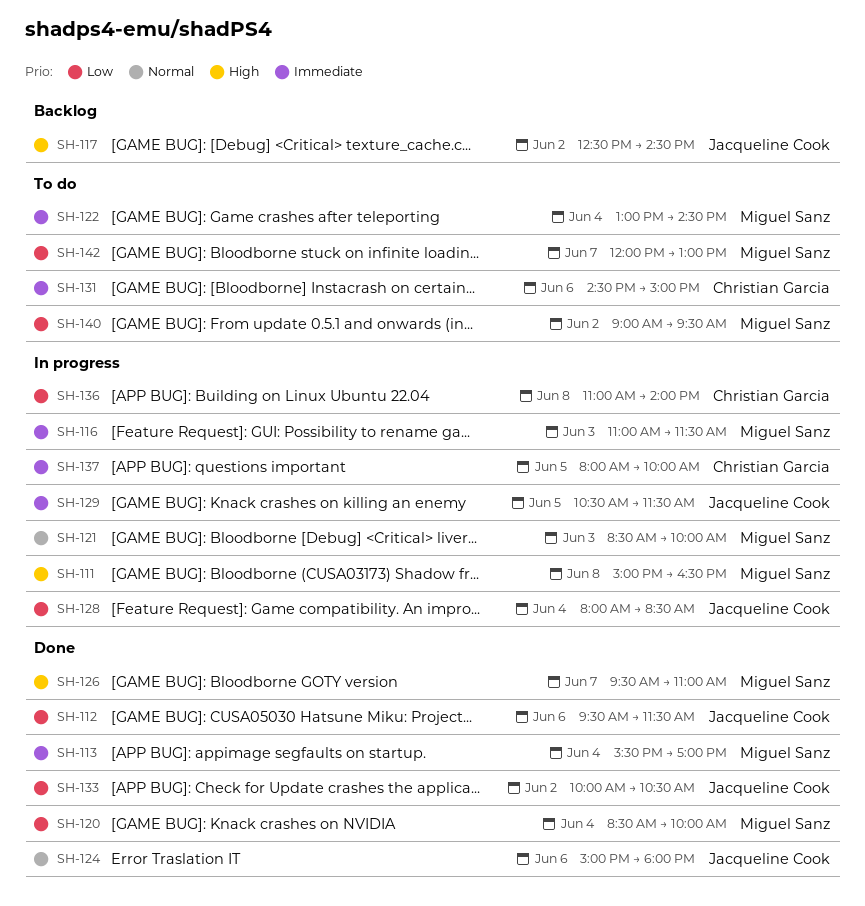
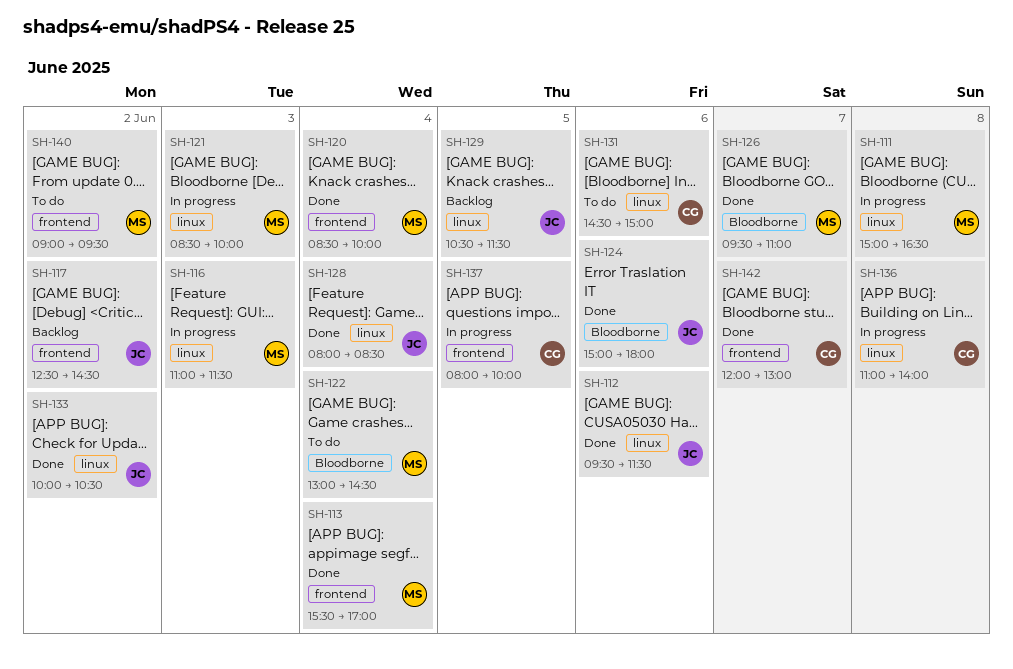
SH-128, status: In progress -> Done
SH-129, status: In progress -> Backlog
SH-142, status: To do -> Done
SH-142, owner: Miguel Sanz -> Christian Garcia

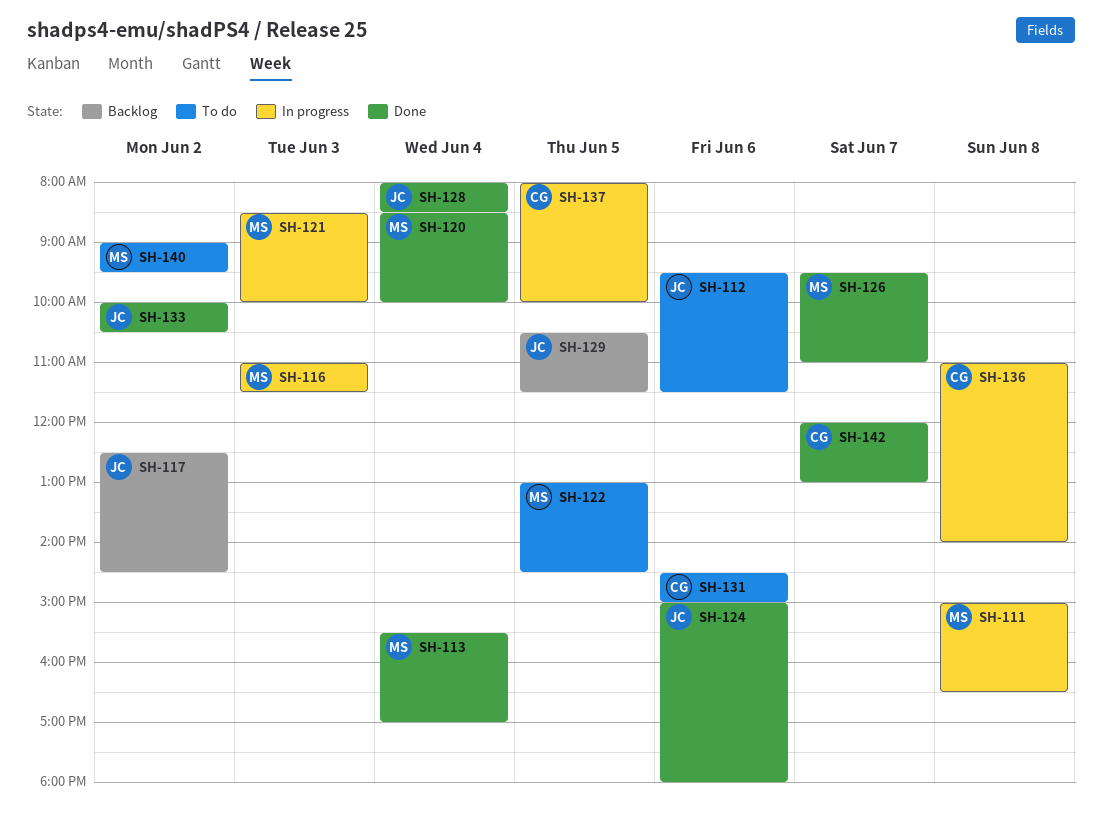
SH-112, status: Done -> To do
SH-122, day: Jun 4 -> Jun 5

